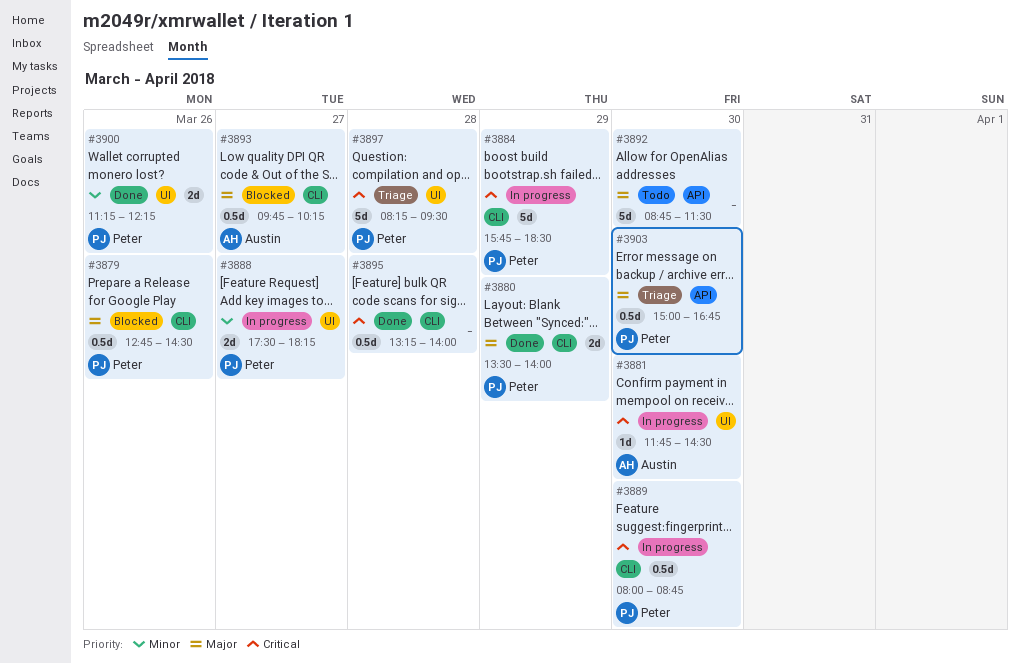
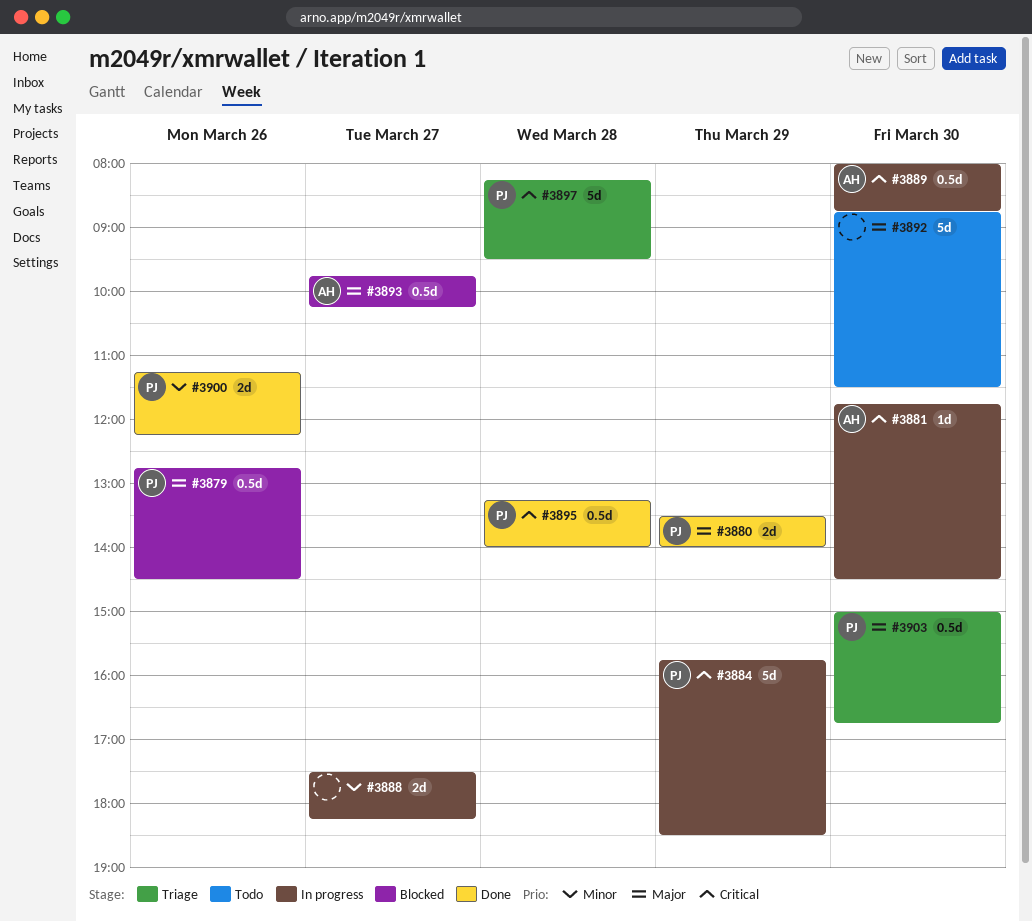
#3888, owner: Peter -> none
#3889, owner: Peter -> Austin
#3895, owner: none -> Peter

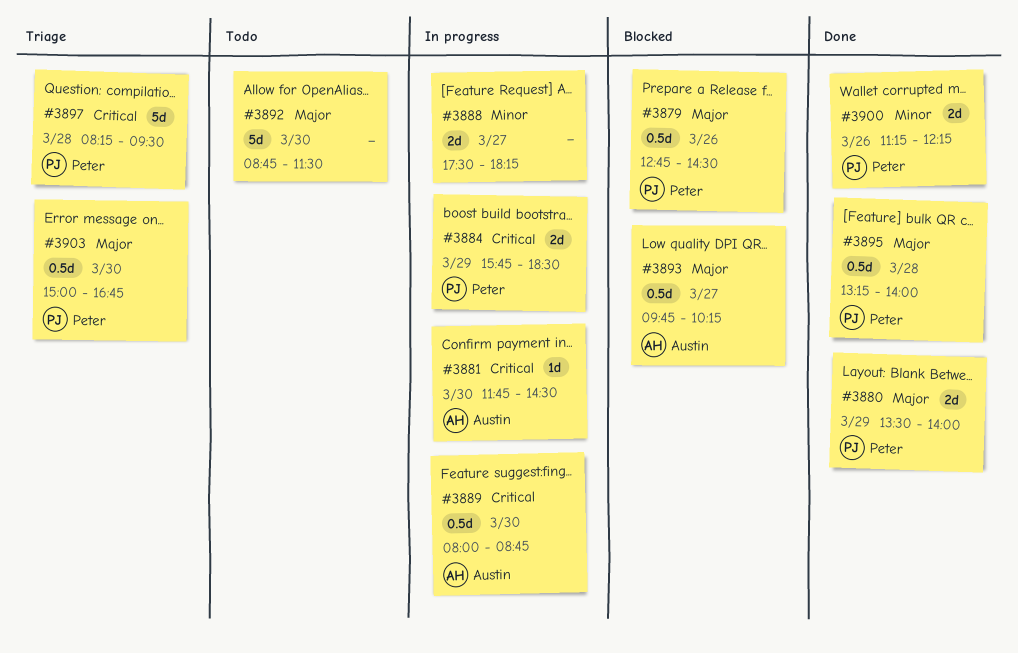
#3884, estimate: 5d -> 2d
#3895, priority: Critical -> Major

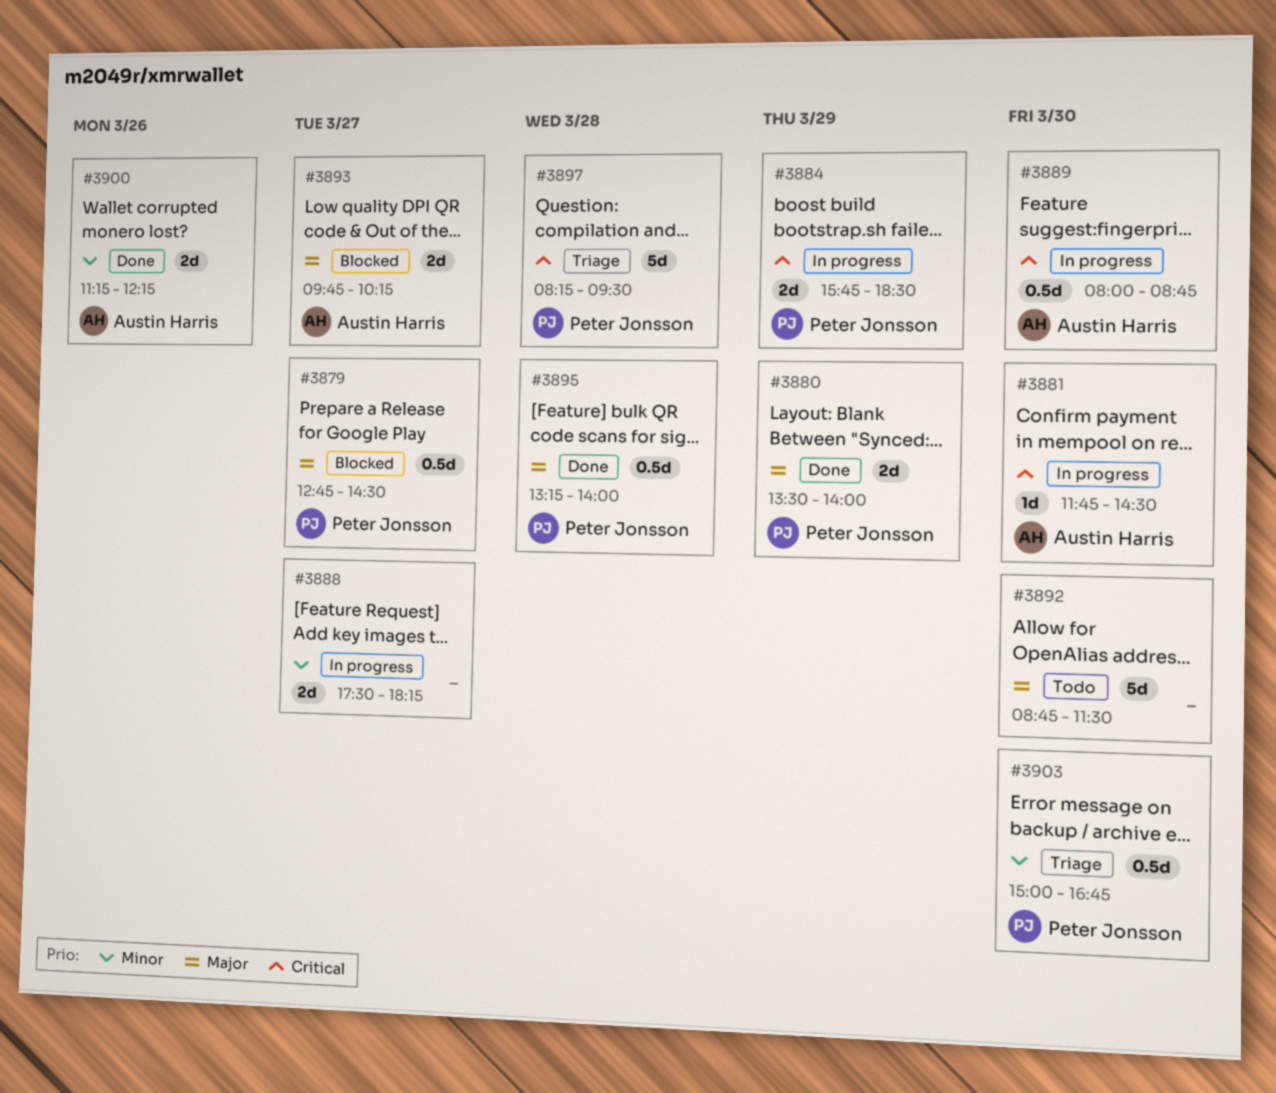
#3879, day: Mar 26 -> Mar 27
#3893, estimate: 0.5d -> 2d
#3900, owner: Peter Jonsson -> Austin Harris
#3903, priority: Major -> Minor

